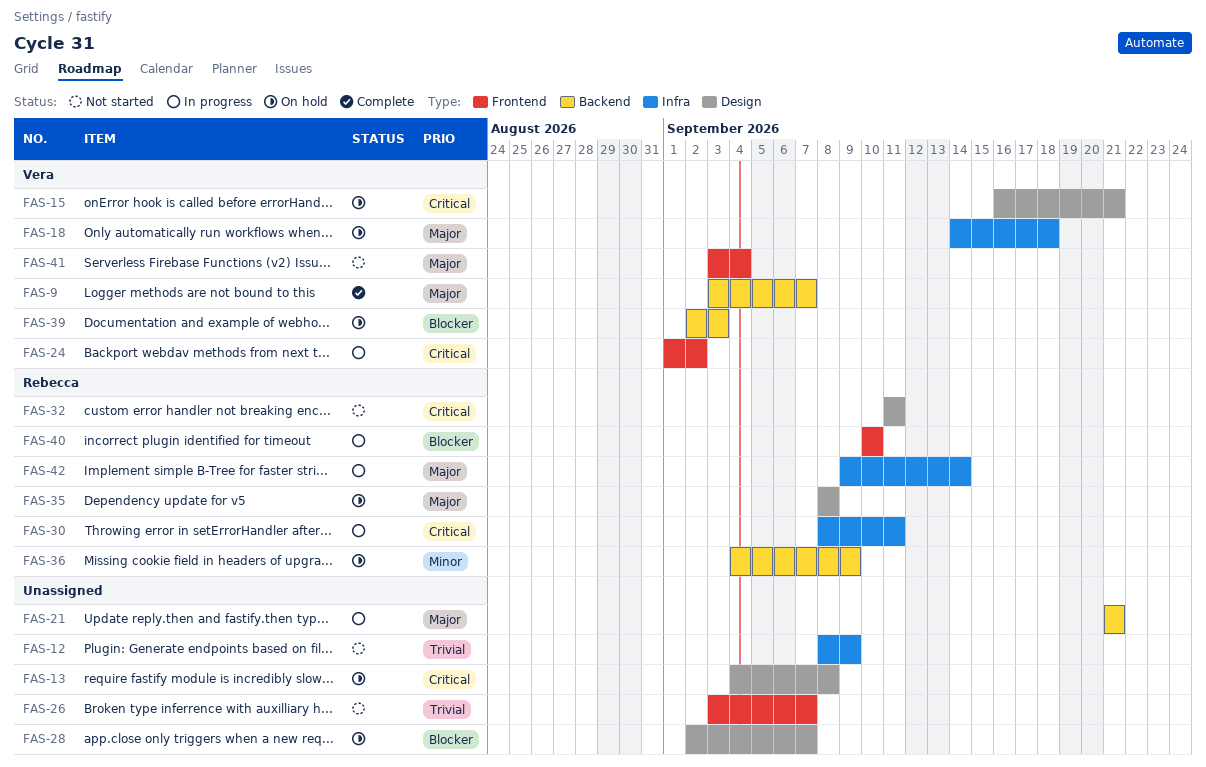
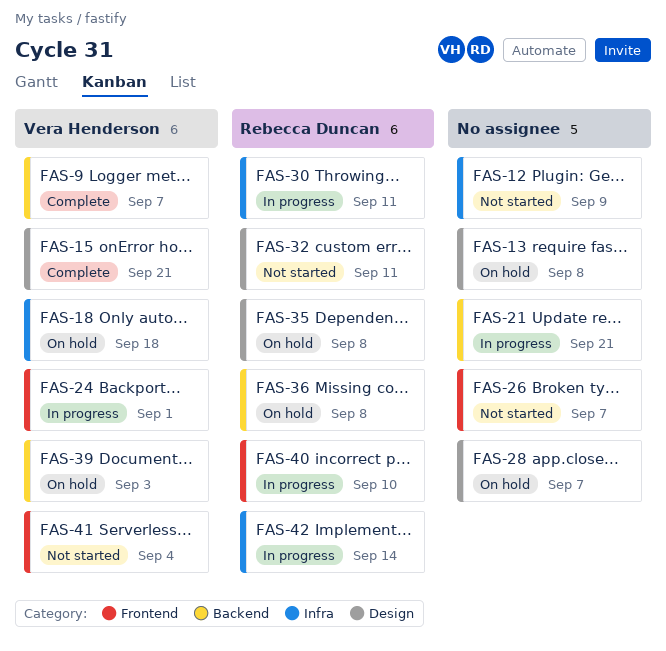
FAS-15, status: On hold -> Complete
FAS-24, due: Sep 2 -> Sep 1
FAS-36, due: Sep 9 -> Sep 8

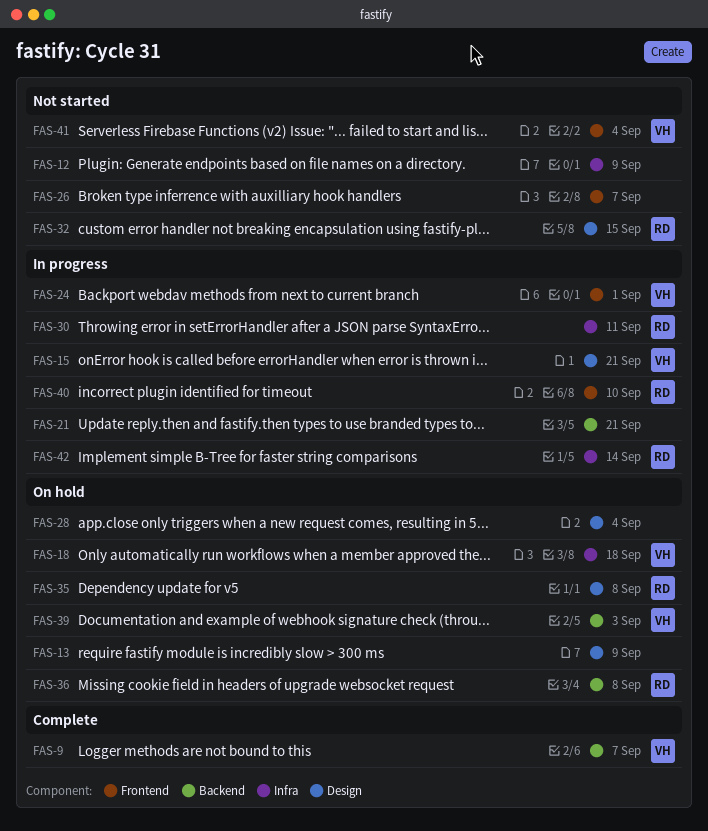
FAS-13, due: Sep 8 -> Sep 9
FAS-15, status: Complete -> In progress
FAS-28, due: Sep 7 -> Sep 4
FAS-32, due: Sep 11 -> Sep 15

